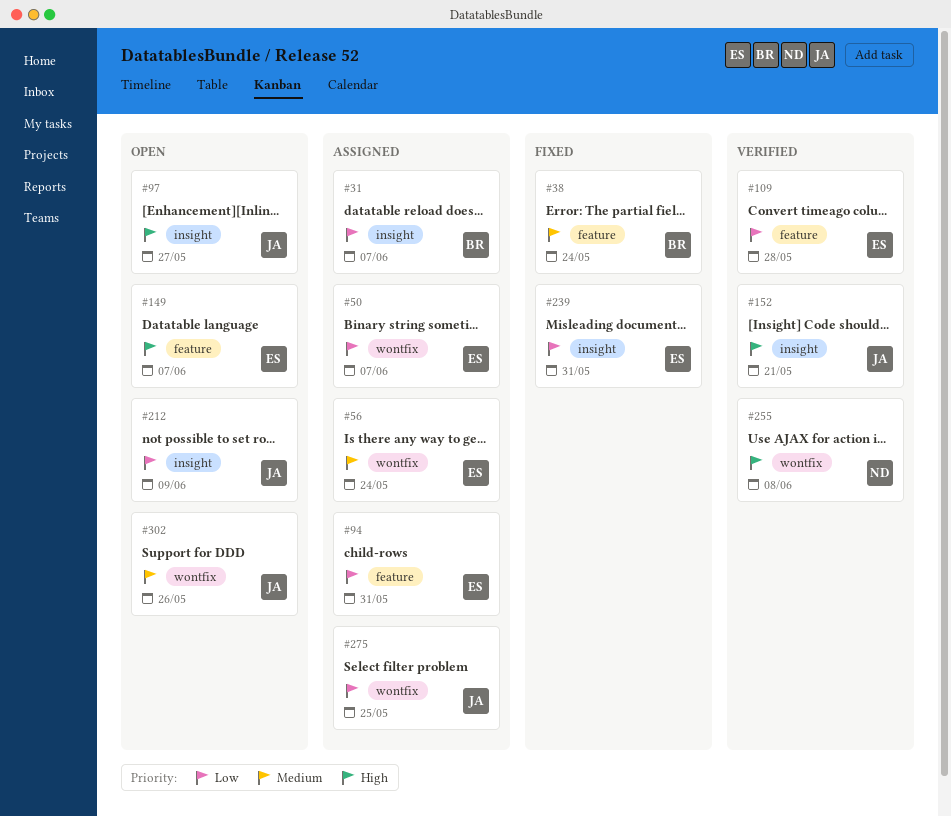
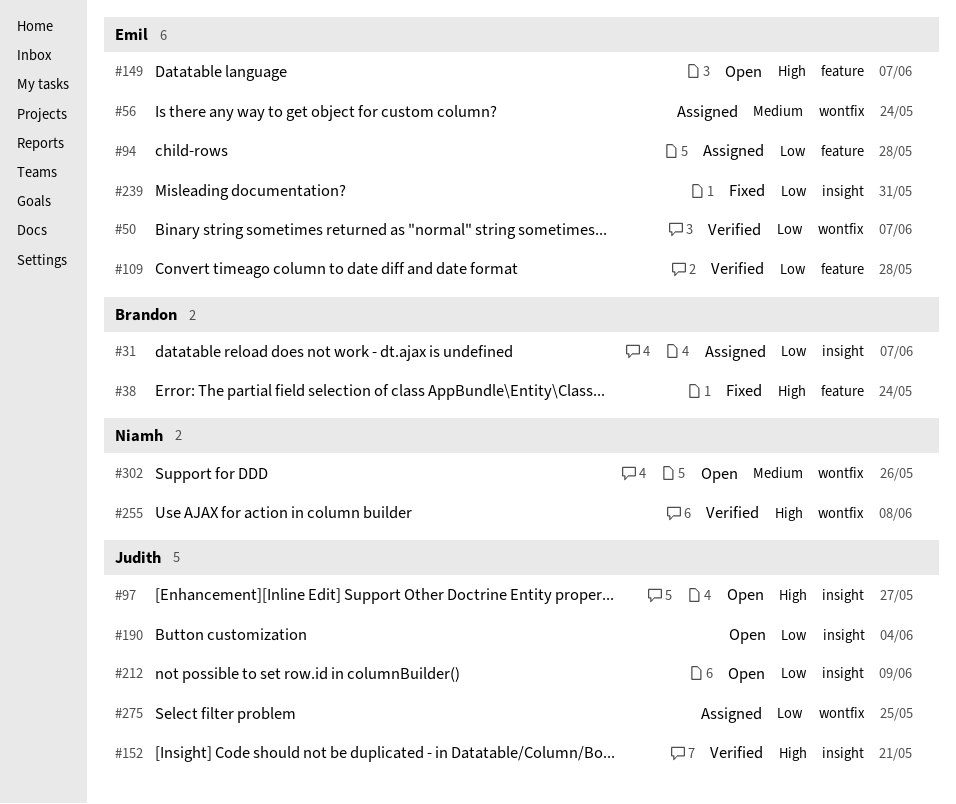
#38, priority: Medium -> High
#50, status: Assigned -> Verified
#94, due: May 31 -> May 28
#190: none -> present
#302, owner: Judith -> Niamh

